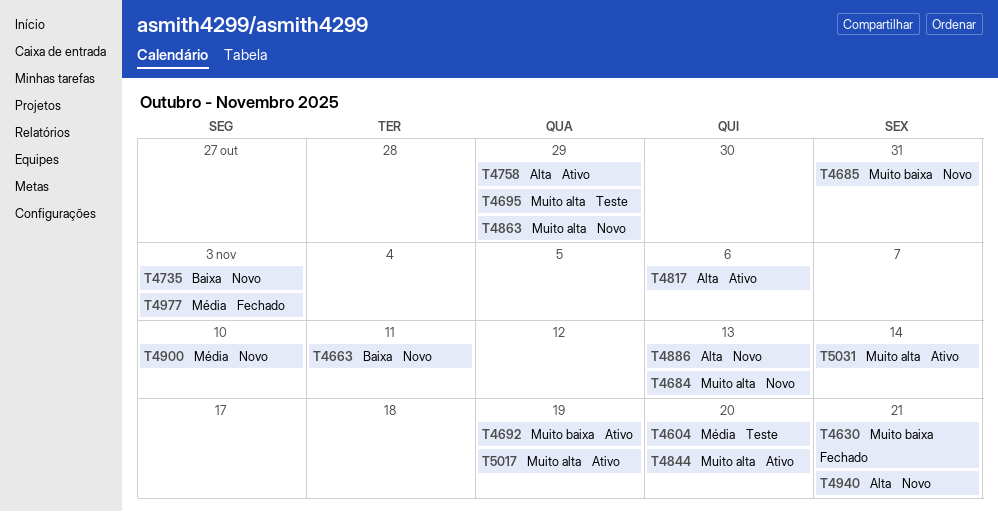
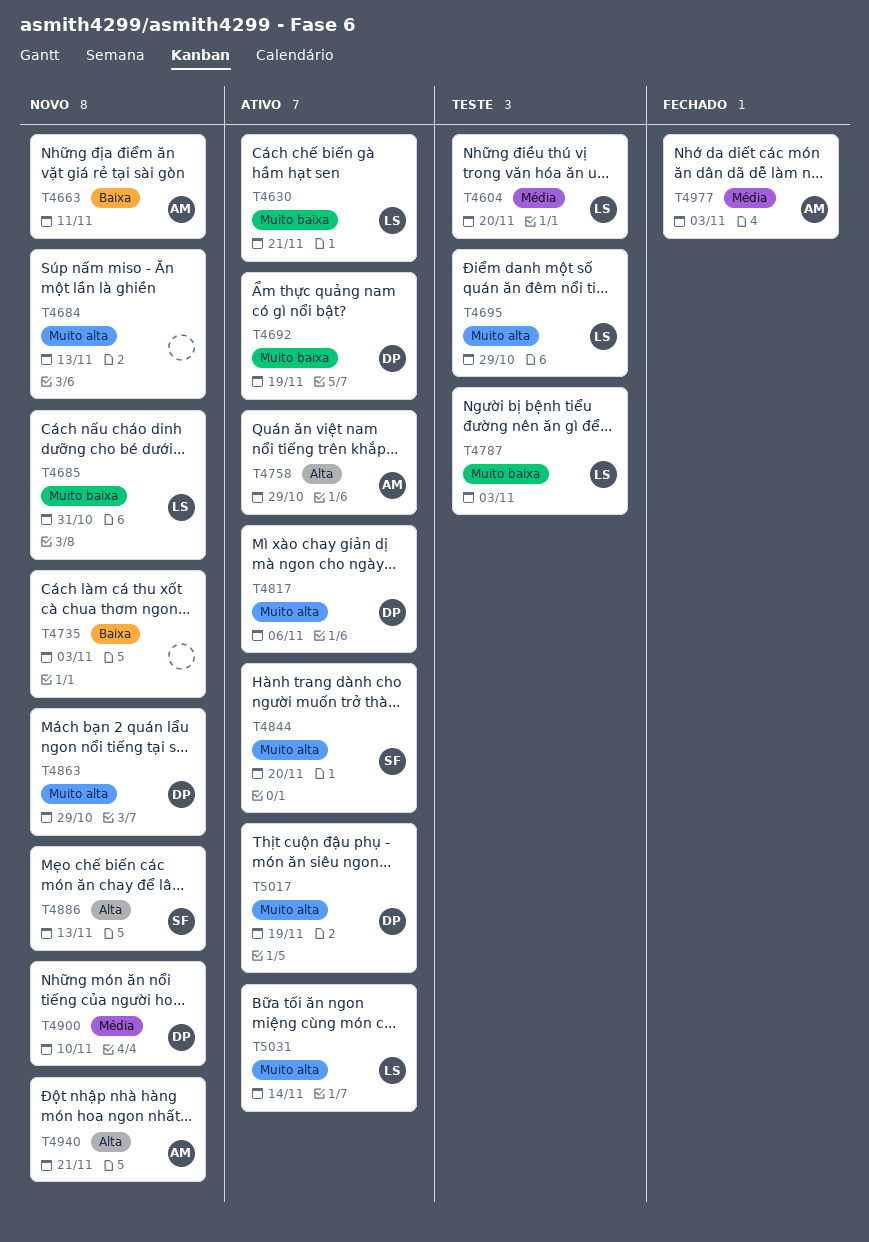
T4630, status: Fechado -> Ativo
T4787: none -> present
T4817, priority: Alta -> Muito alta

